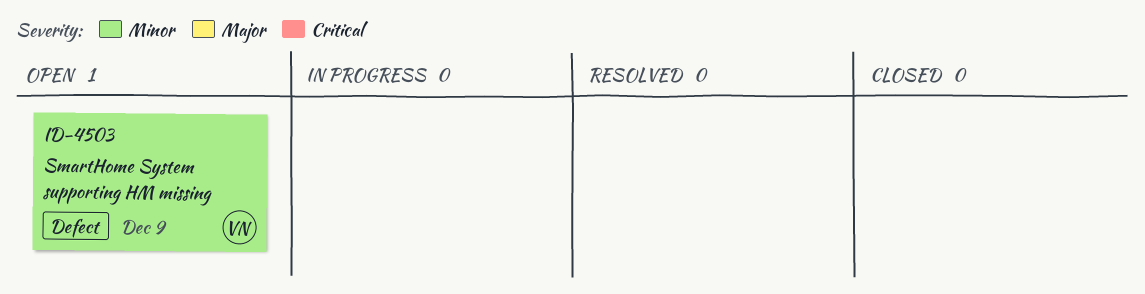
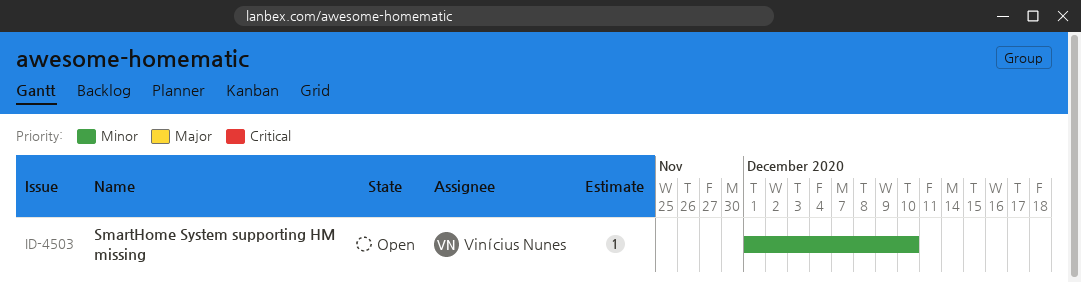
ID-4503, due: Dec 9 -> Dec 10

